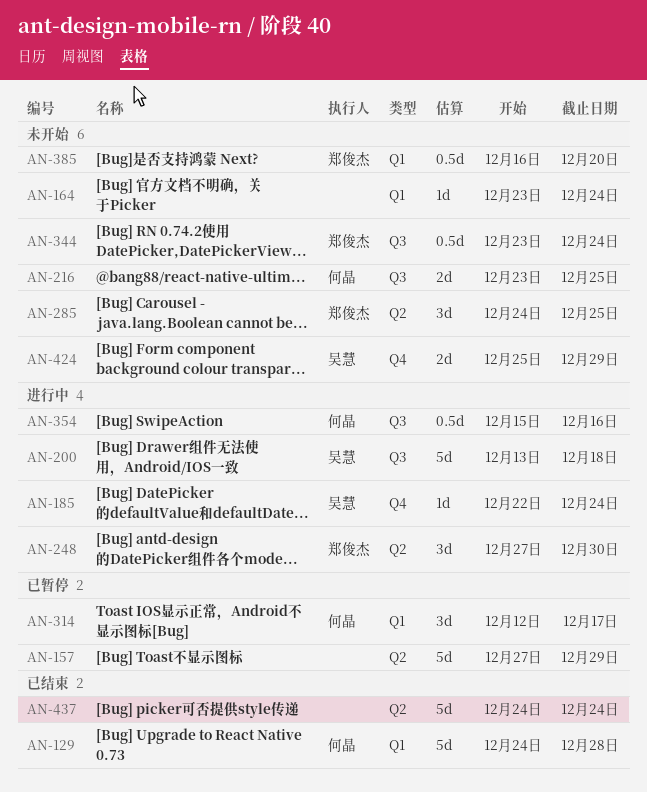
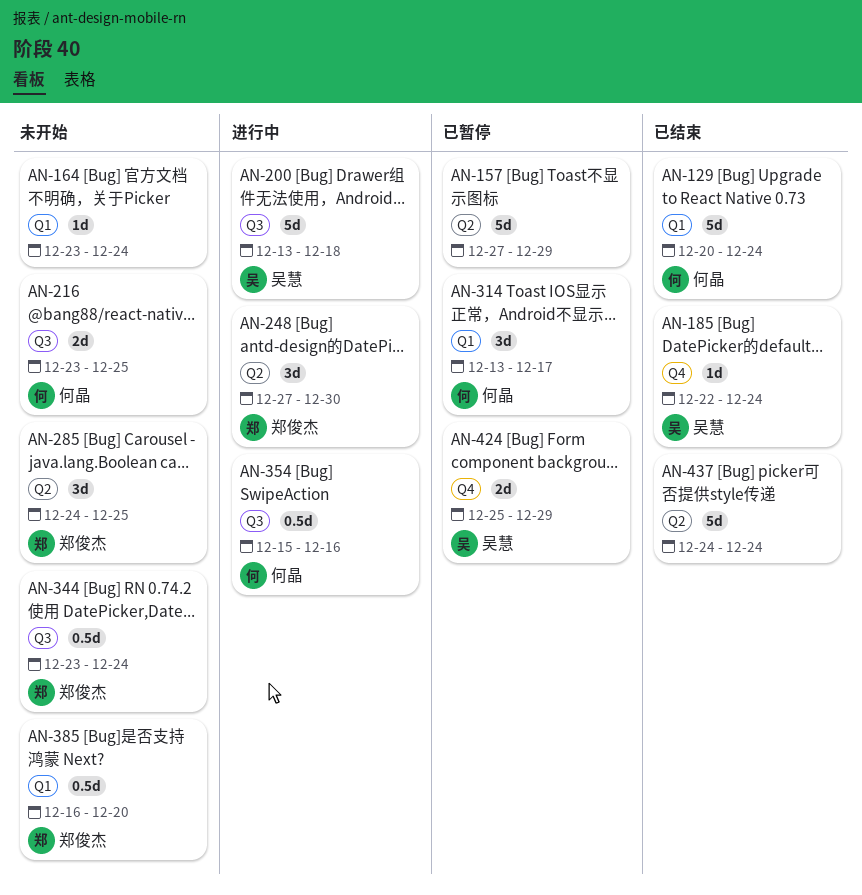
AN-129, start: Dec 24 -> Dec 20
AN-129, due: Dec 28 -> Dec 24
AN-185, status: 进行中 -> 已结束
AN-314, start: Dec 12 -> Dec 13
AN-424, status: 未开始 -> 已暂停

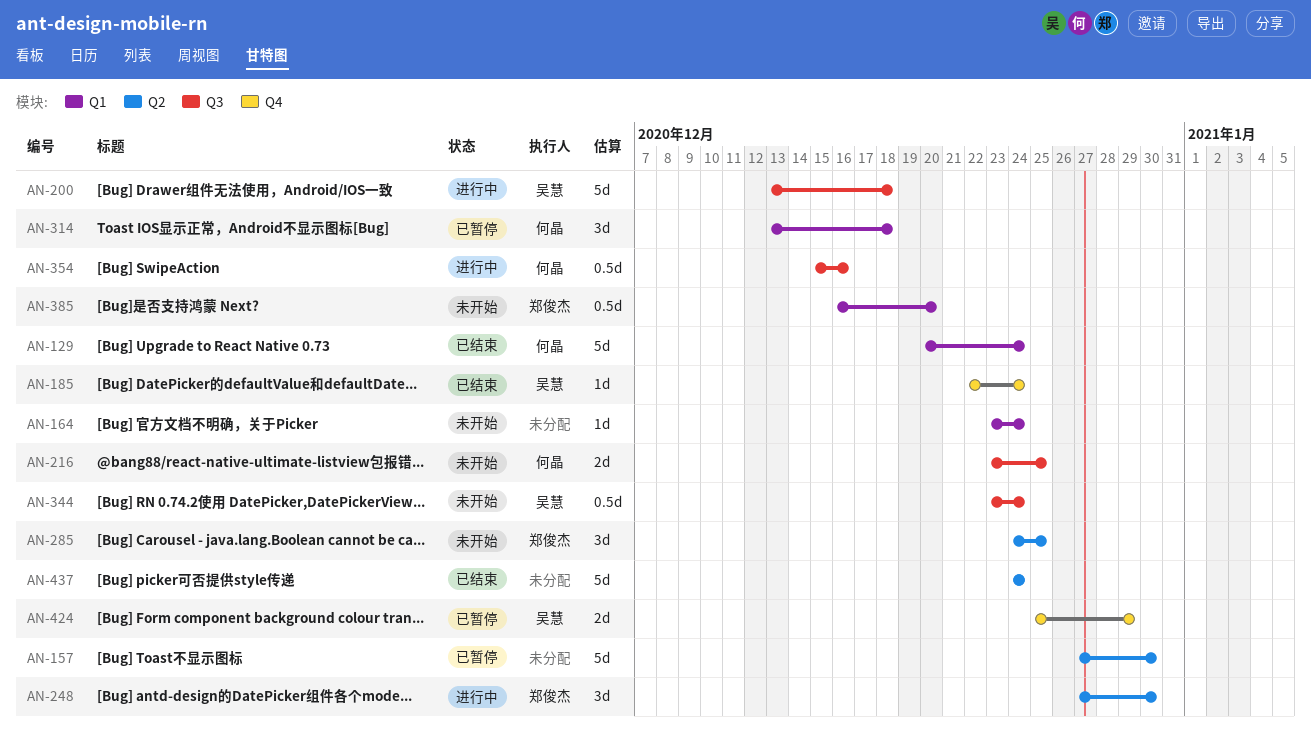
AN-157, due: Dec 29 -> Dec 30
AN-314, due: Dec 17 -> Dec 18
AN-344, owner: 郑俊杰 -> 吴慧

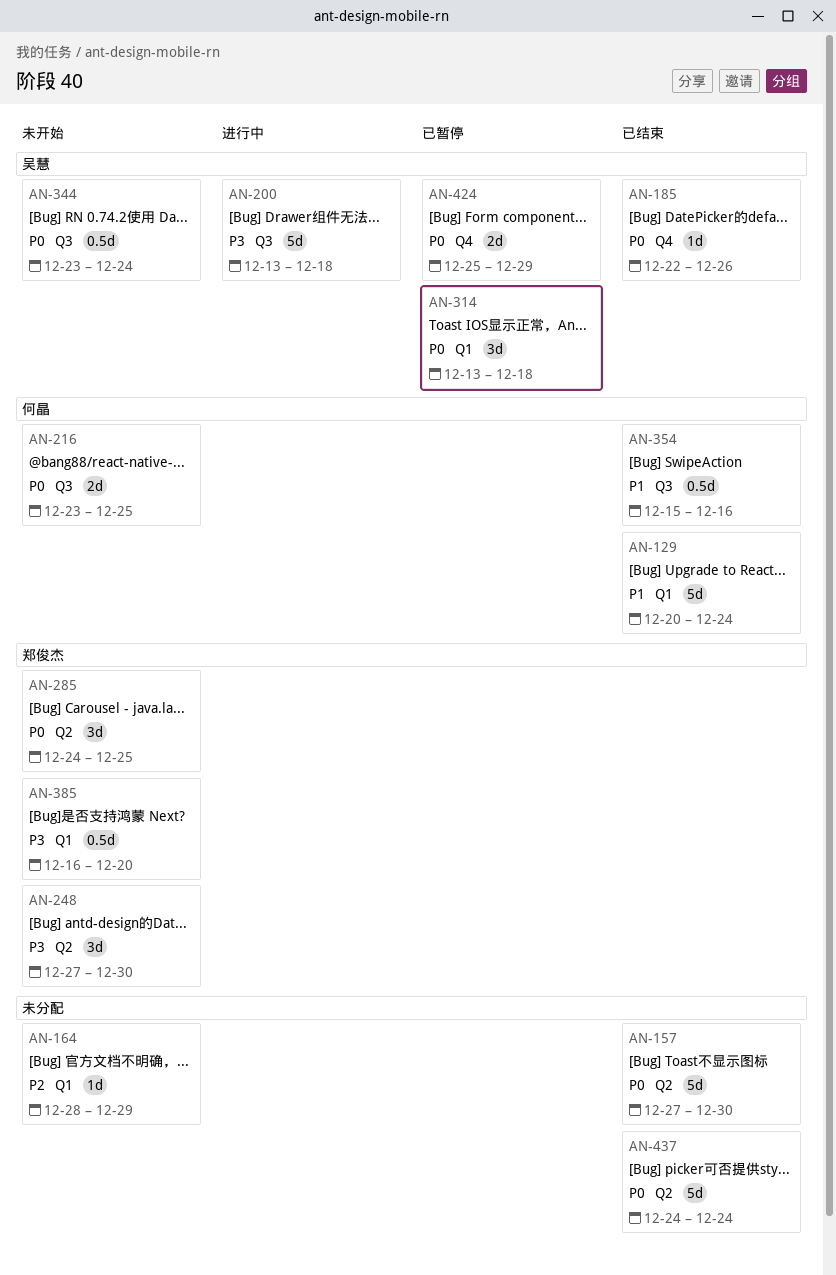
AN-157, status: 已暂停 -> 已结束
AN-164, start: Dec 23 -> Dec 28
AN-164, due: Dec 24 -> Dec 29
AN-185, due: Dec 24 -> Dec 26
AN-248, status: 进行中 -> 未开始
AN-314, owner: 何晶 -> 吴慧
AN-354, status: 进行中 -> 已结束

